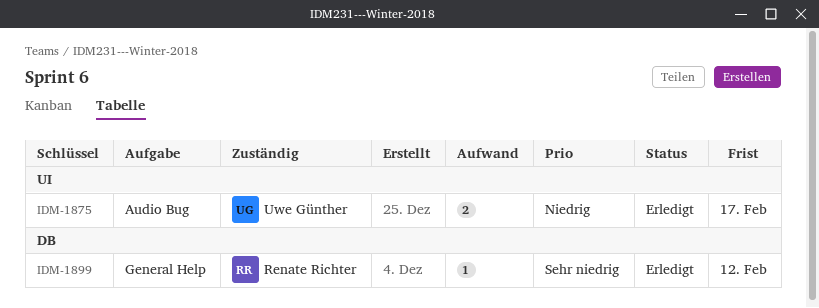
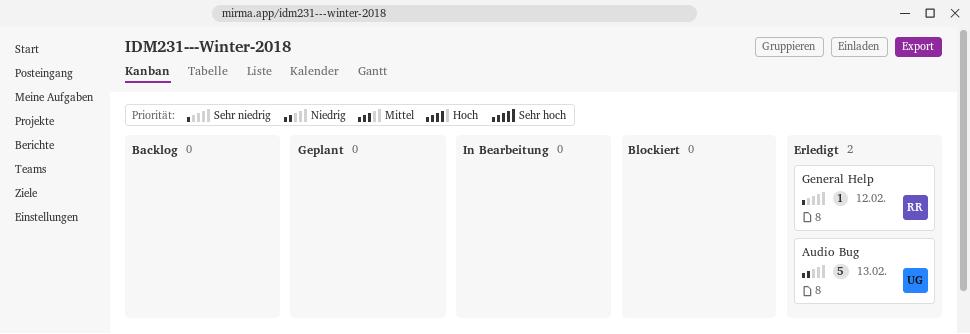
Audio Bug, estimate: 2 -> 5
Audio Bug, due: Feb 17 -> Feb 13

